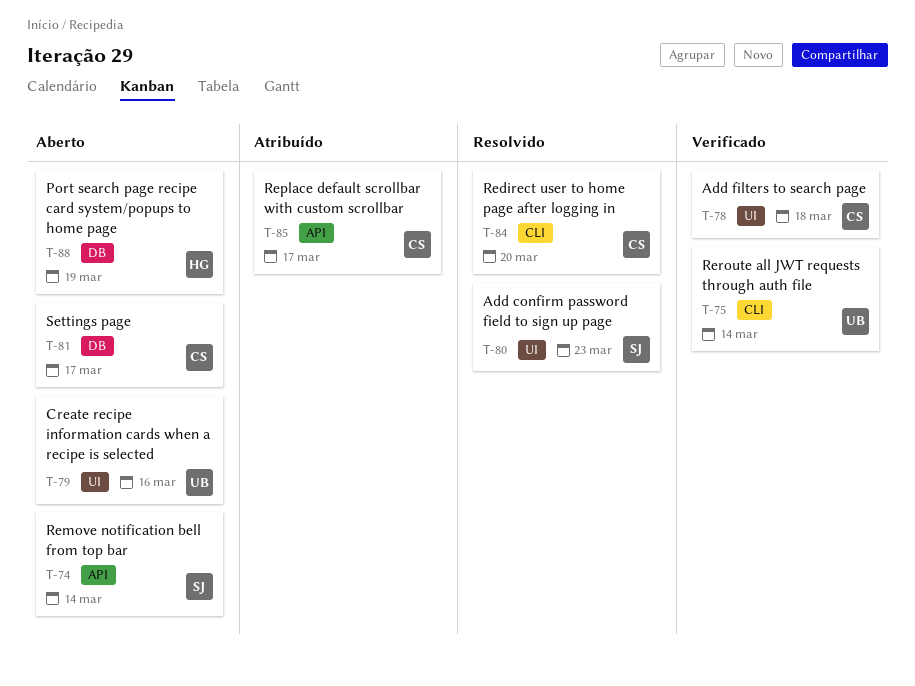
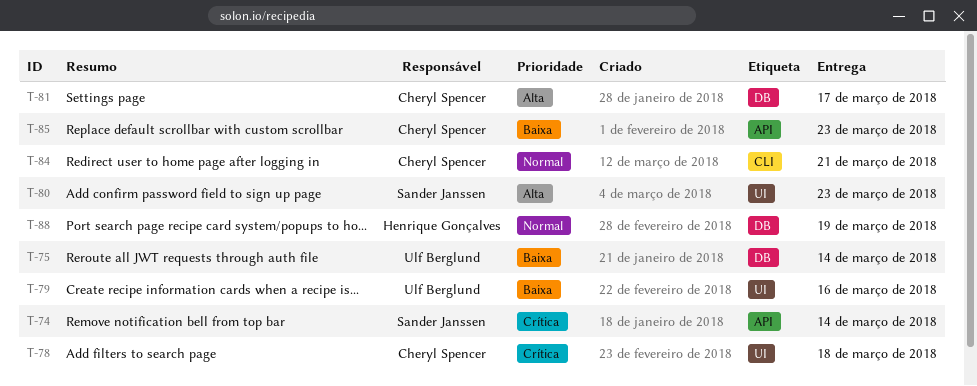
T-75, label: CLI -> DB
T-84, due: Mar 20 -> Mar 21
T-85, due: Mar 17 -> Mar 23

